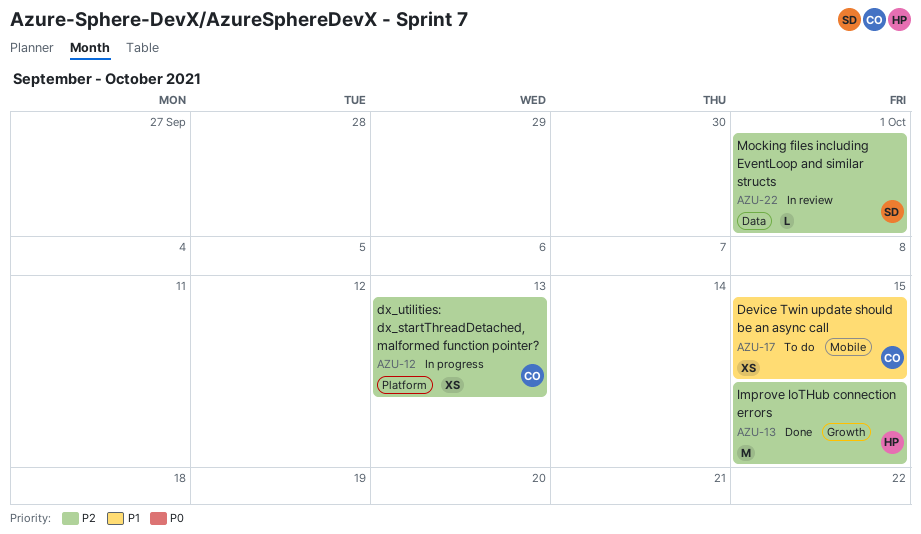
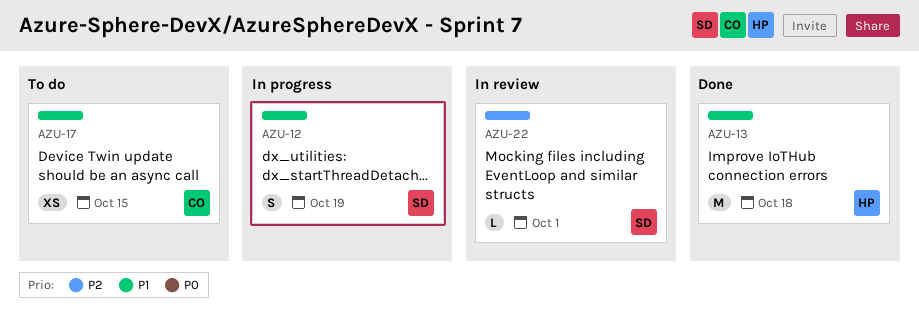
AZU-12, owner: CO -> SD
AZU-12, priority: P2 -> P1
AZU-12, estimate: XS -> S
AZU-12, due: Oct 13 -> Oct 19
AZU-13, priority: P2 -> P1
AZU-13, due: Oct 15 -> Oct 18

